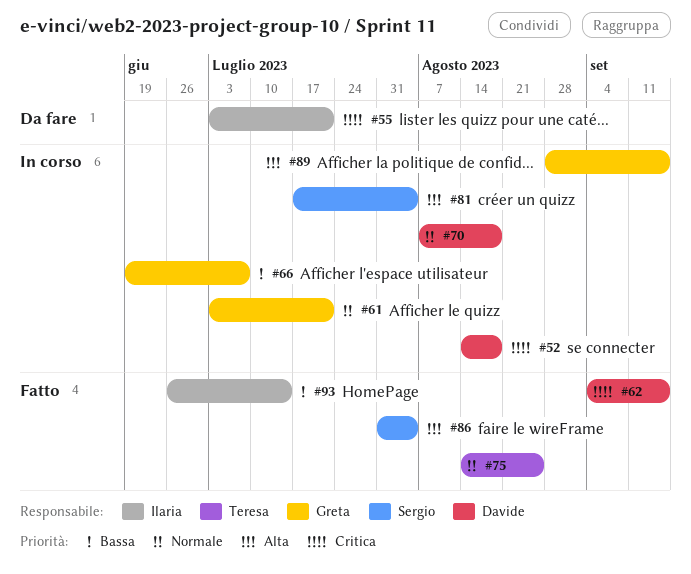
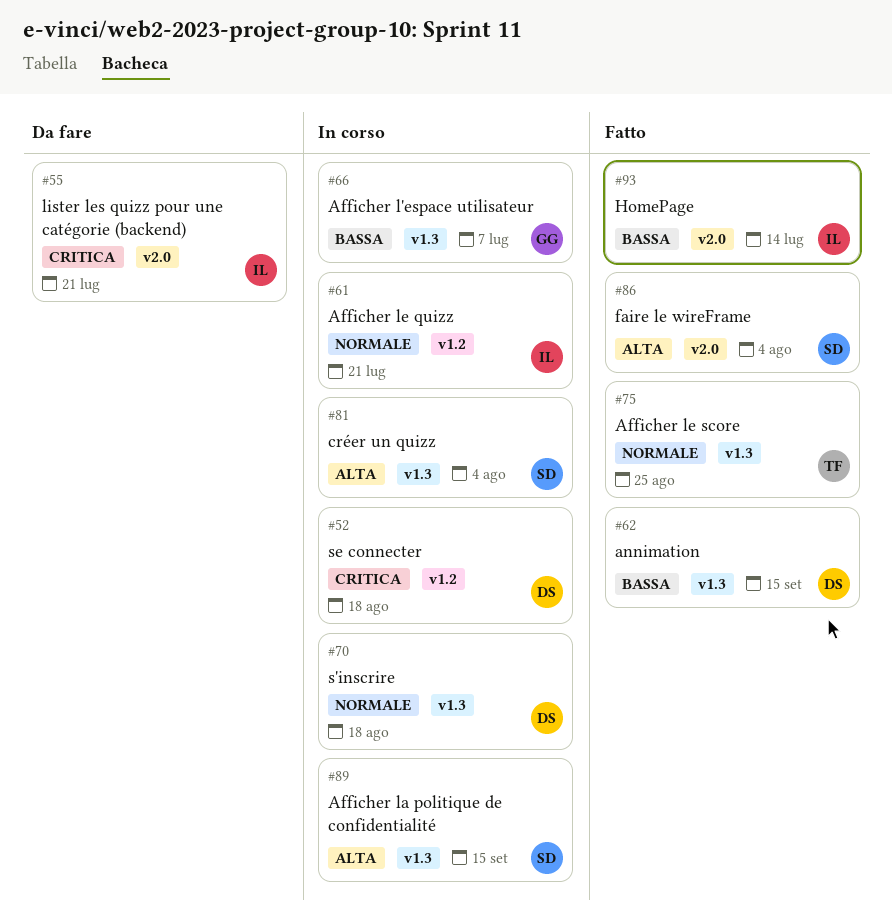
#61, owner: Greta -> Ilaria
#62, priority: Critica -> Bassa
#89, owner: Greta -> Sergio

